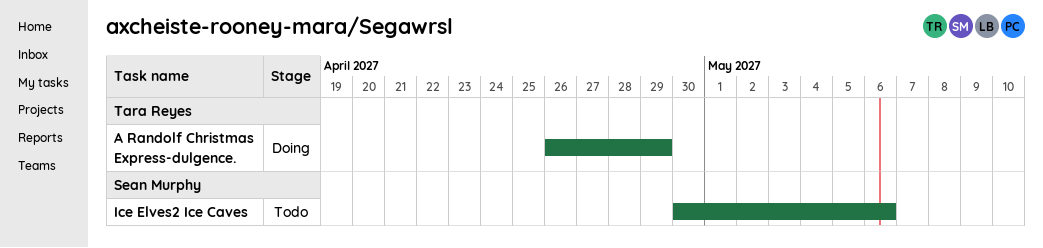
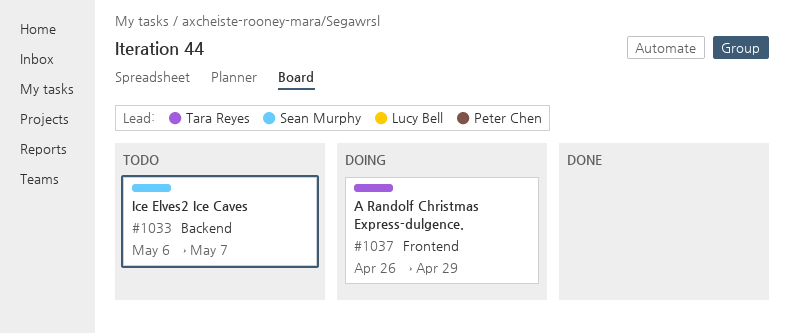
Ice Elves2 Ice Caves, start: Apr 30 -> May 6
Ice Elves2 Ice Caves, due: May 6 -> May 7

